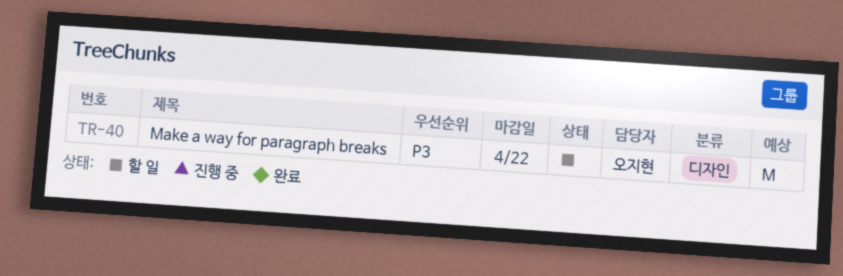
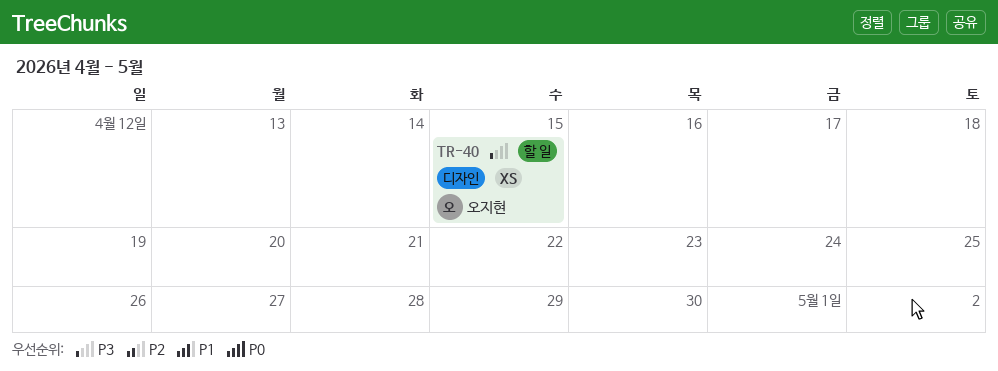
TR-40, estimate: M -> XS
TR-40, due: Apr 22 -> Apr 15

